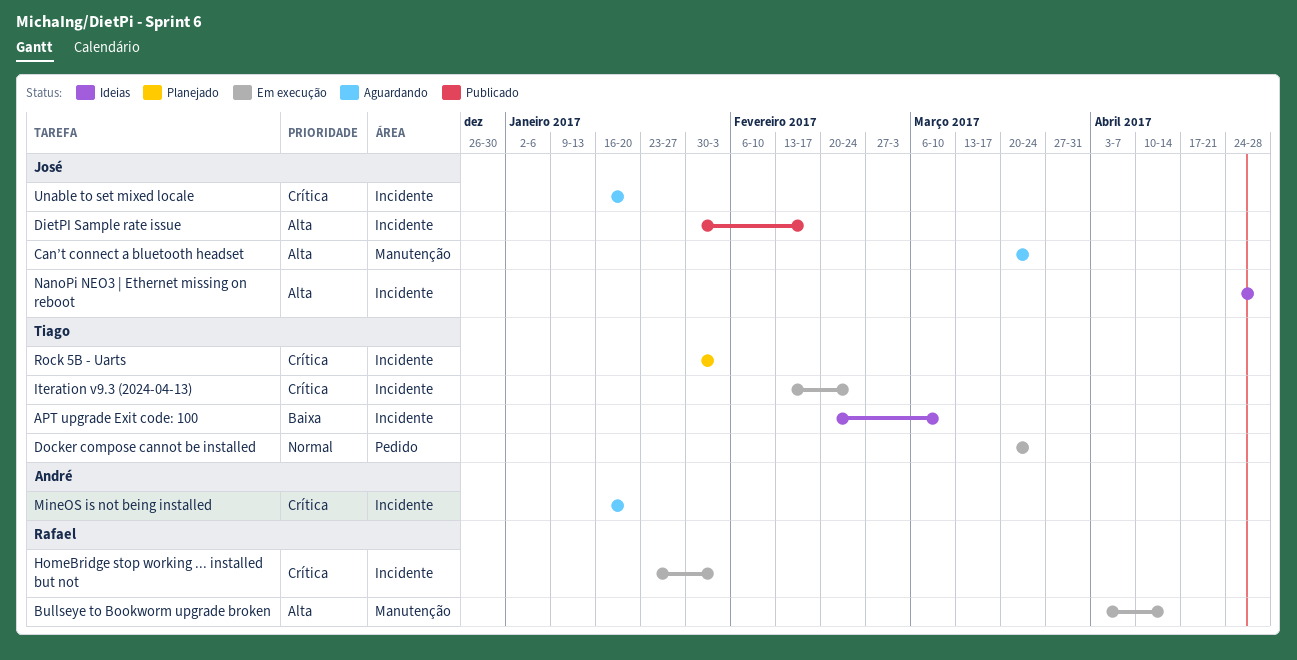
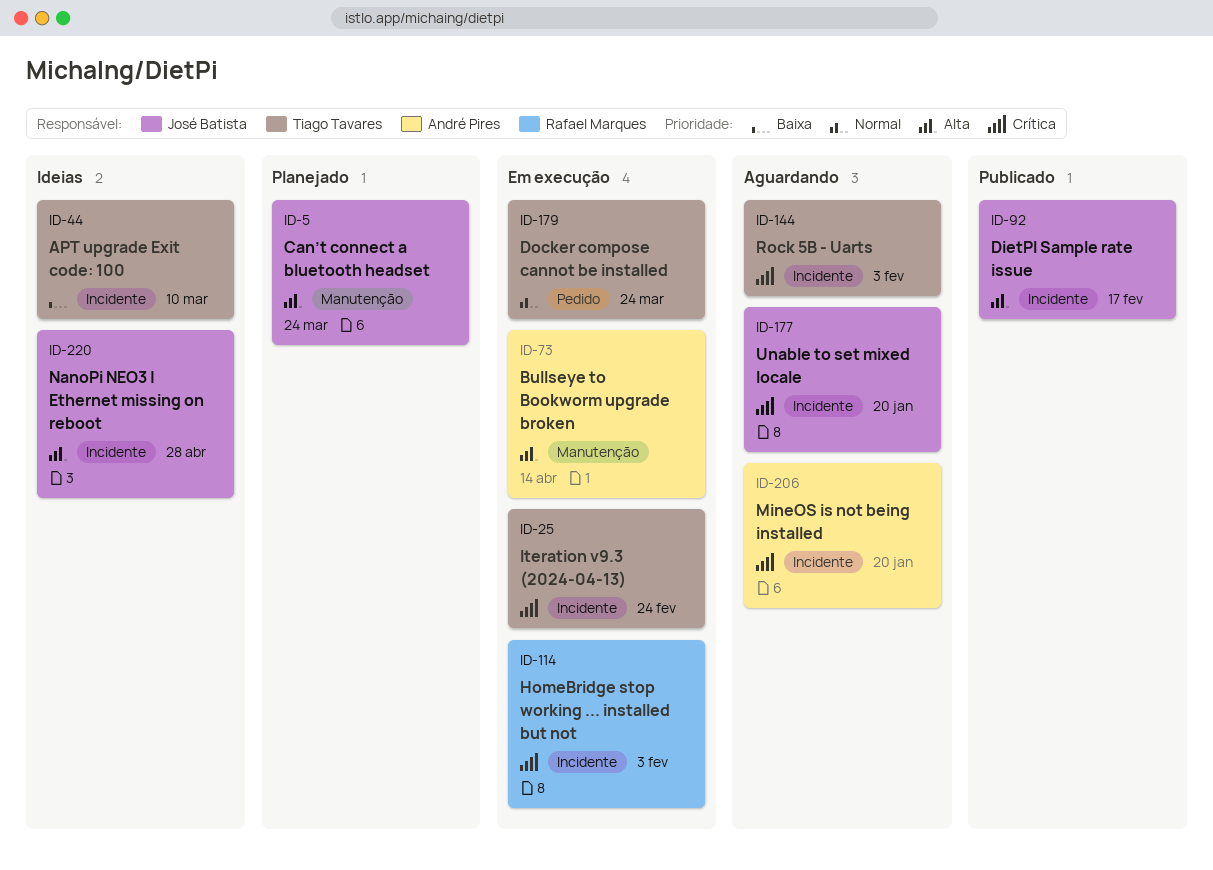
Bullseye to Bookworm upgrade broken, owner: Rafael Marques -> André Pires
Can’t connect a bluetooth headset, status: Aguardando -> Planejado
Rock 5B - Uarts, status: Planejado -> Aguardando

